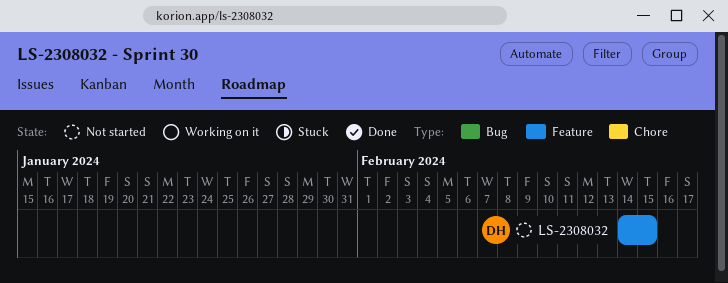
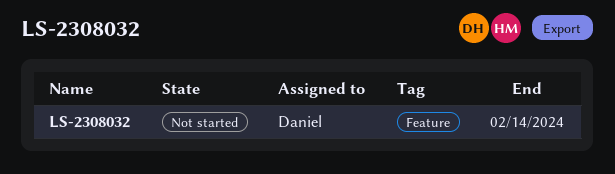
LS-2308032, due: Feb 15 -> Feb 14

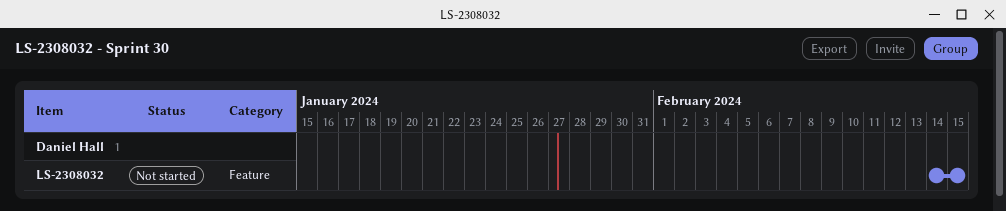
LS-2308032, due: Feb 14 -> Feb 15

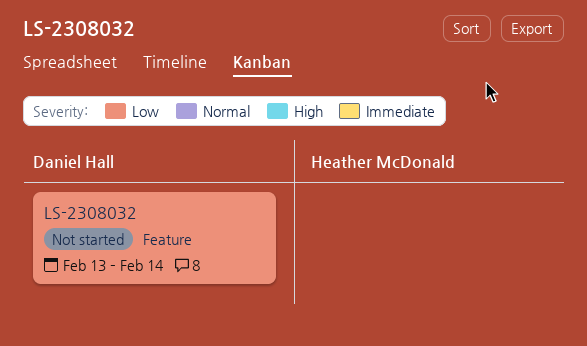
LS-2308032, start: Feb 14 -> Feb 13
LS-2308032, due: Feb 15 -> Feb 14

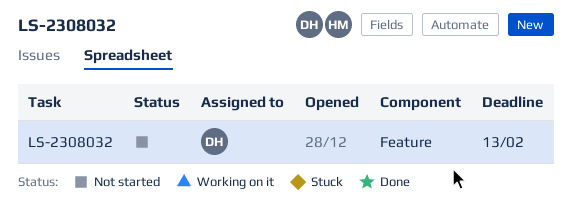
LS-2308032, due: Feb 14 -> Feb 13

